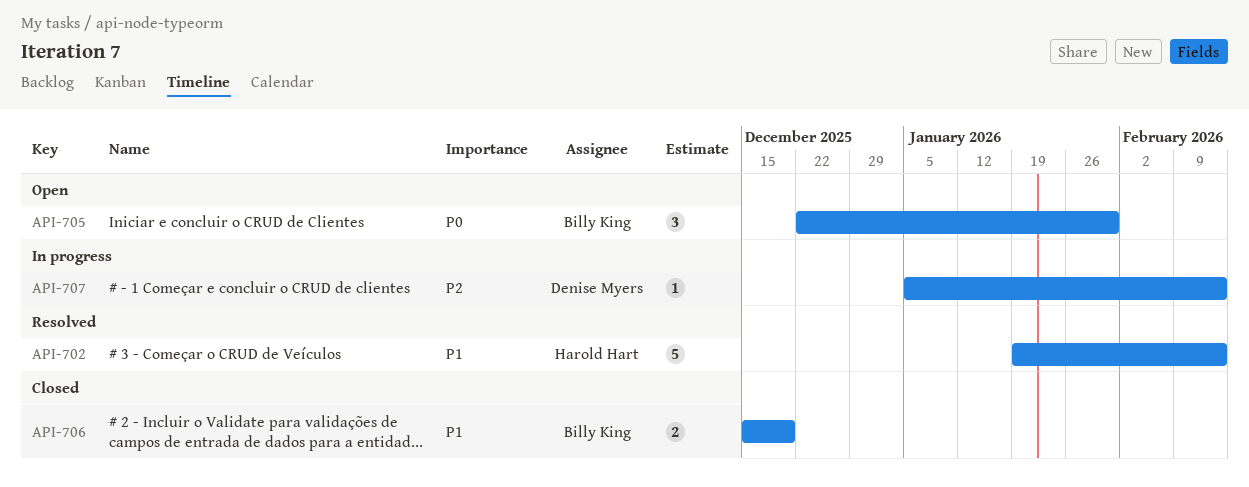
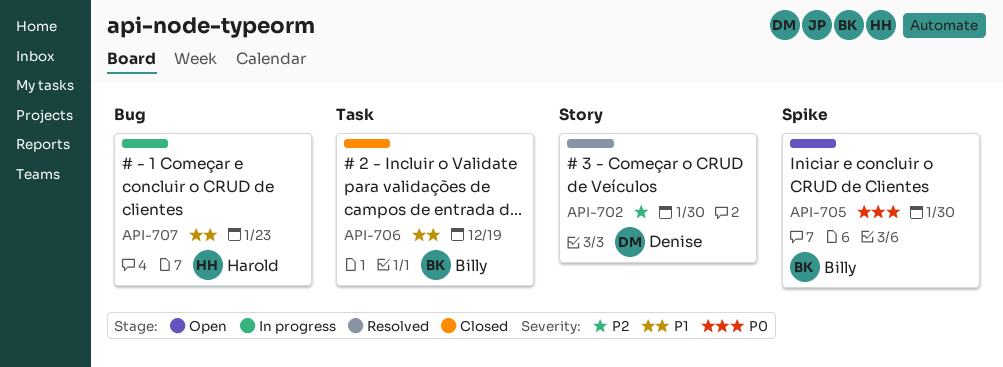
API-702, owner: Harold Hart -> Denise Myers
API-702, priority: P1 -> P2
API-702, due: Feb 13 -> Jan 30
API-707, owner: Denise Myers -> Harold Hart
API-707, priority: P2 -> P1
API-707, due: Feb 13 -> Jan 23

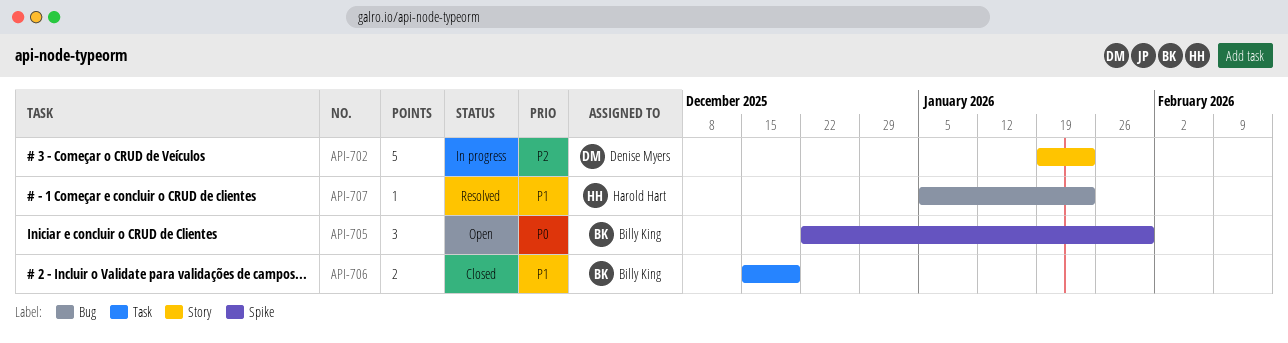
API-702, status: Resolved -> In progress
API-702, due: Jan 30 -> Jan 23
API-707, status: In progress -> Resolved

